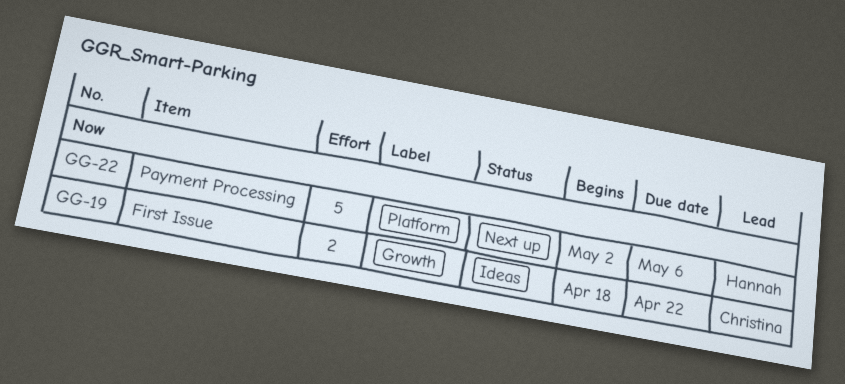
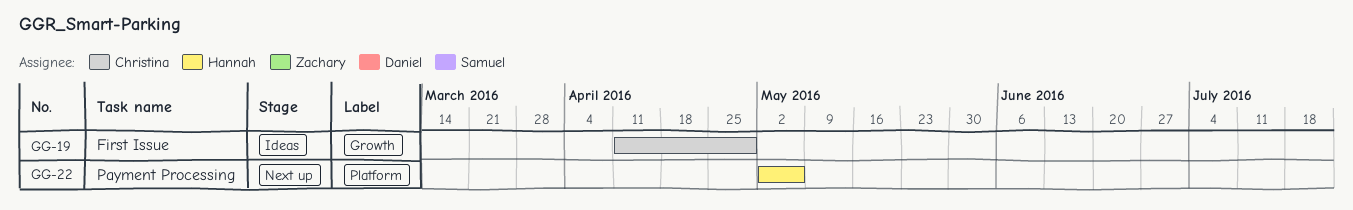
GG-19, start: Apr 18 -> Apr 11
GG-19, due: Apr 22 -> Apr 29

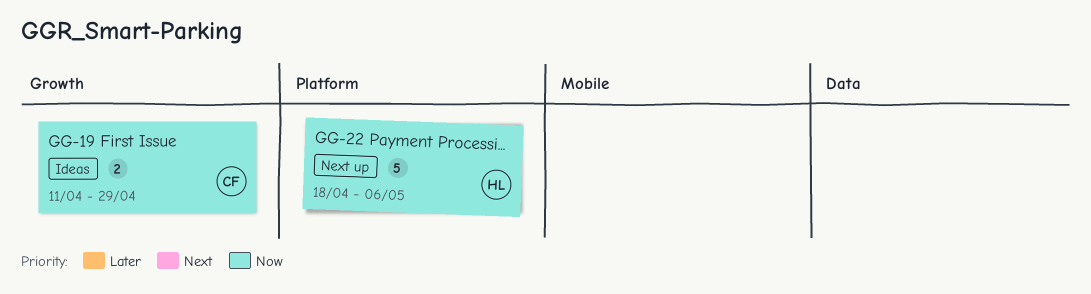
GG-22, start: May 2 -> Apr 18

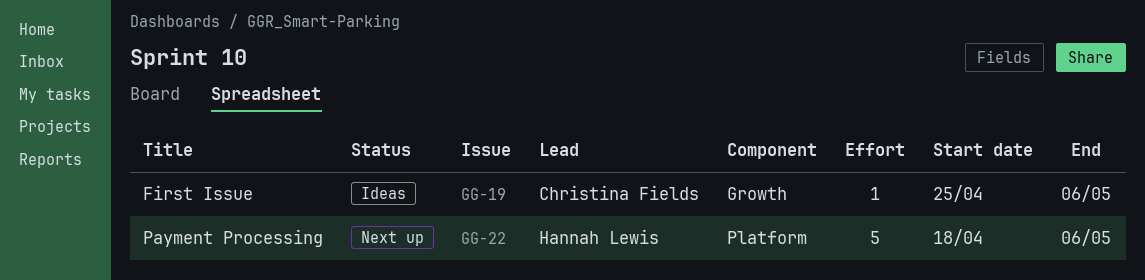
GG-19, estimate: 2 -> 1
GG-19, start: Apr 11 -> Apr 25
GG-19, due: Apr 29 -> May 6

